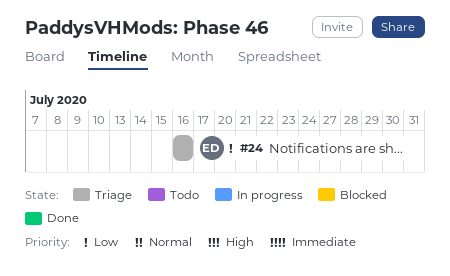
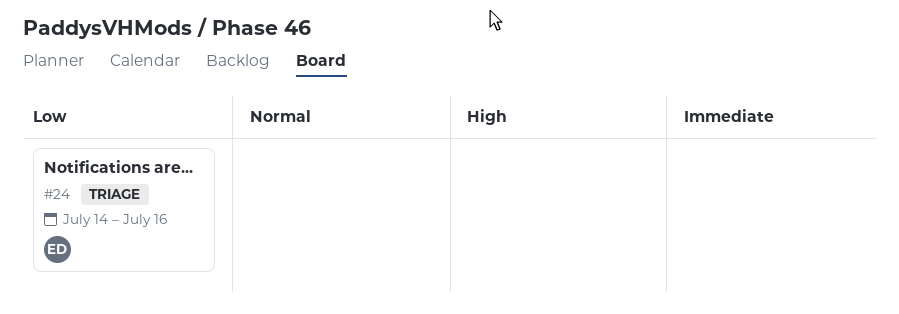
#24, start: Jul 16 -> Jul 14

